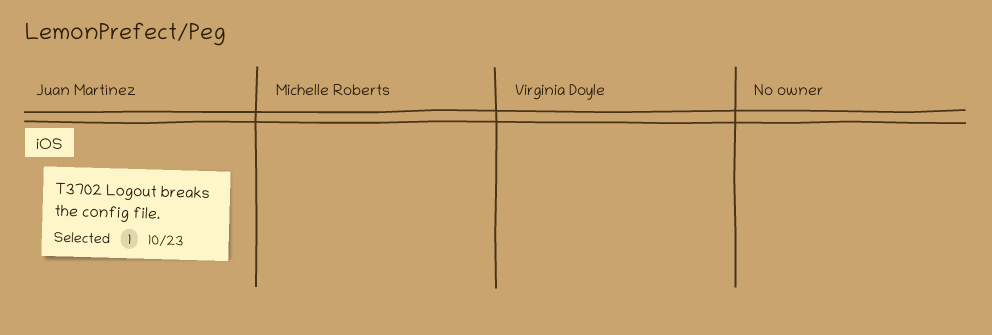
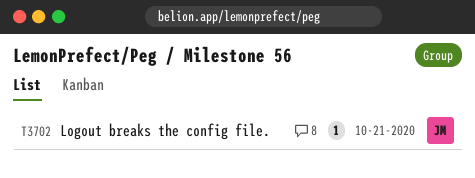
T3702, due: Oct 23 -> Oct 21

